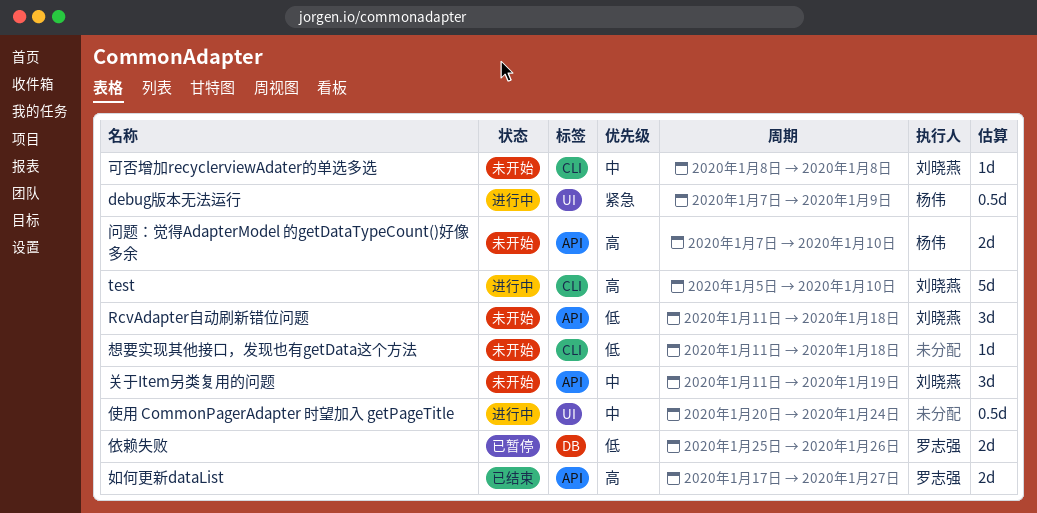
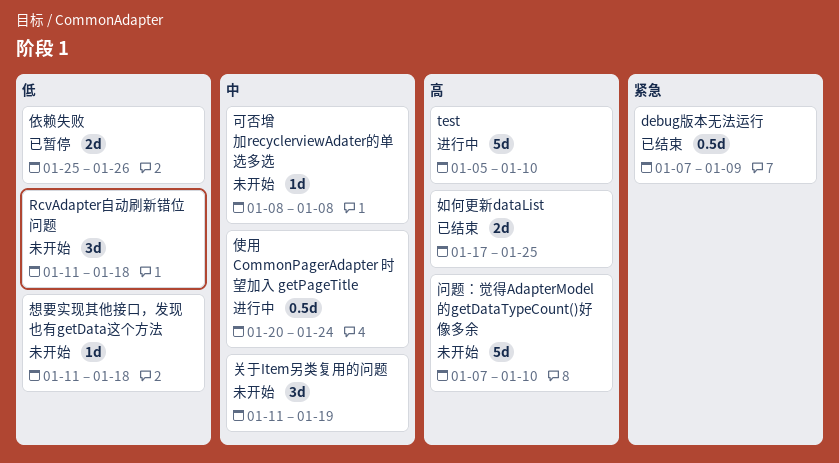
debug版本无法运行, status: 进行中 -> 已结束
如何更新dataList, due: Jan 27 -> Jan 25
问题：觉得AdapterModel 的getDataTypeCount()好像多余, estimate: 2d -> 5d

